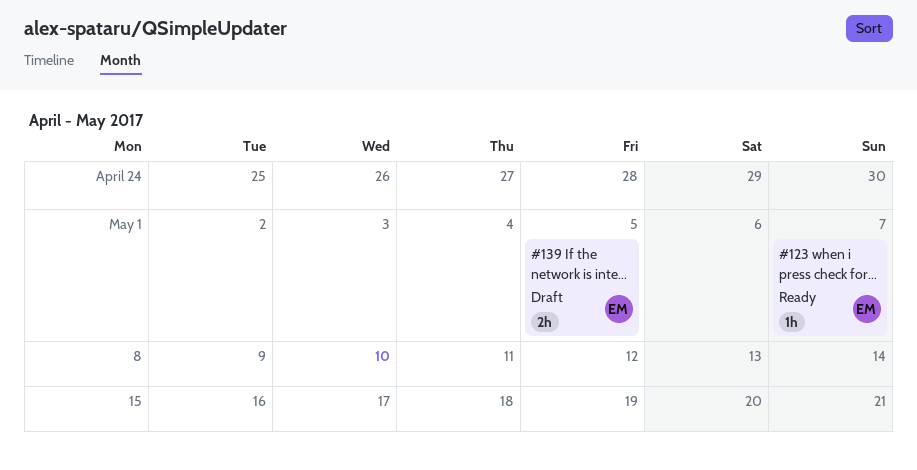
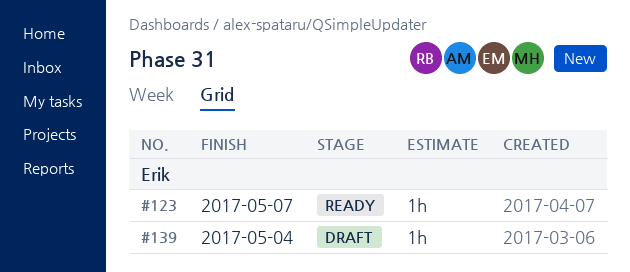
#139, estimate: 2h -> 1h
#139, due: May 5 -> May 4

